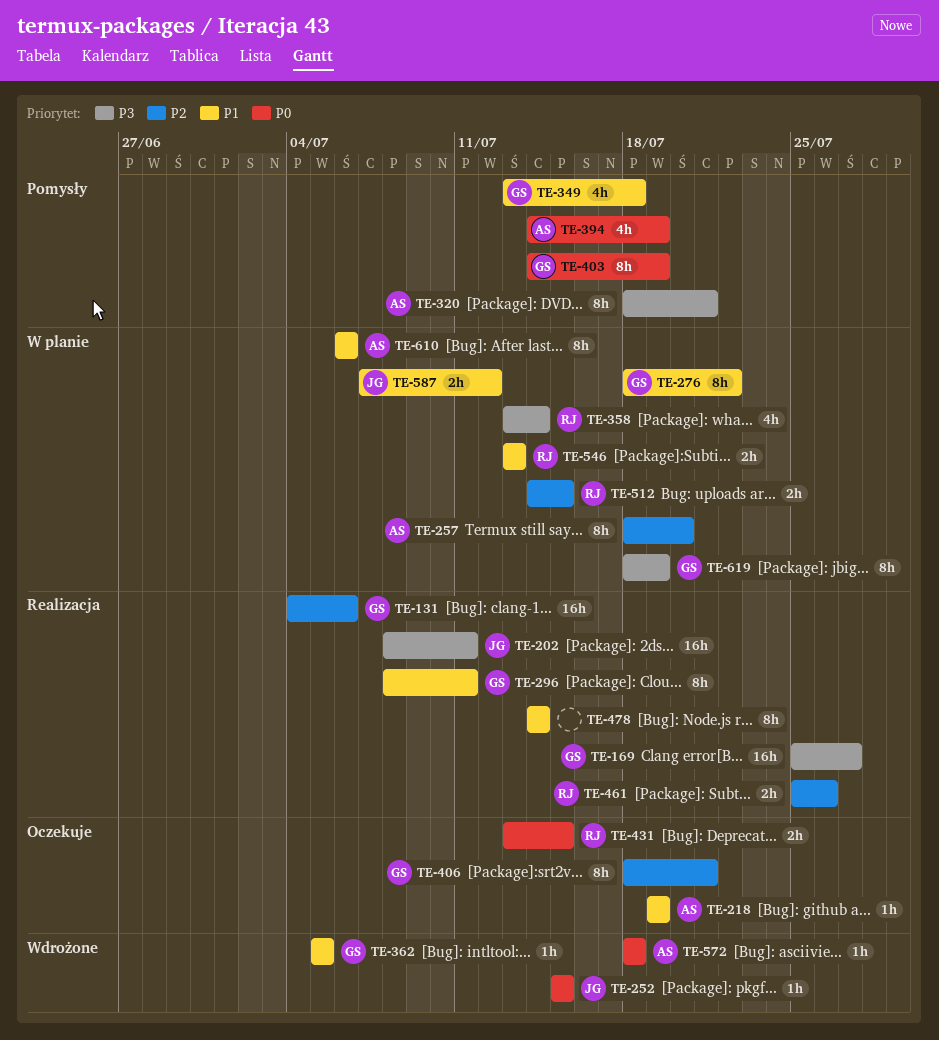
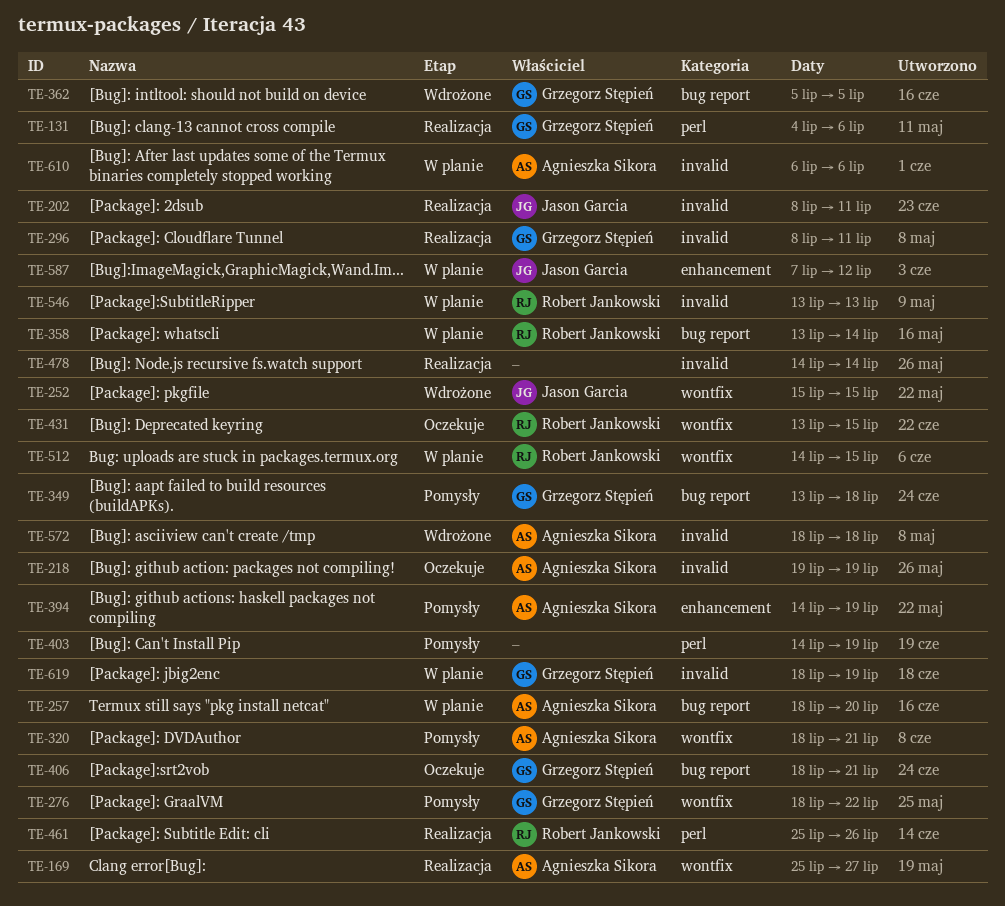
TE-169, owner: Grzegorz Stępień -> Agnieszka Sikora
TE-276, status: W planie -> Pomysły
TE-403, owner: Grzegorz Stępień -> none

